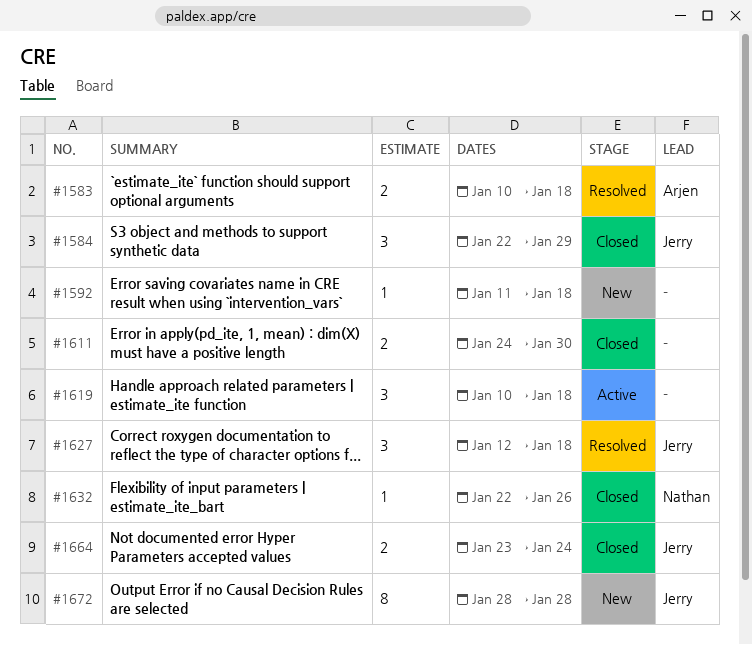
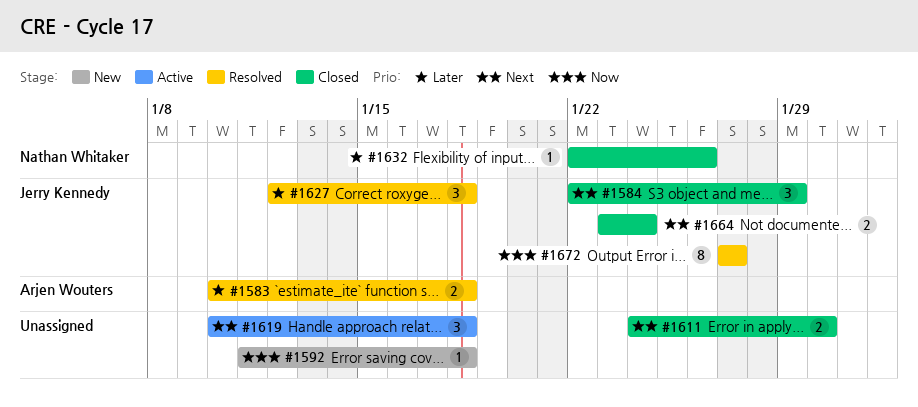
#1672, status: New -> Resolved
#1672, start: Jan 28 -> Jan 27
#1672, due: Jan 28 -> Jan 27

